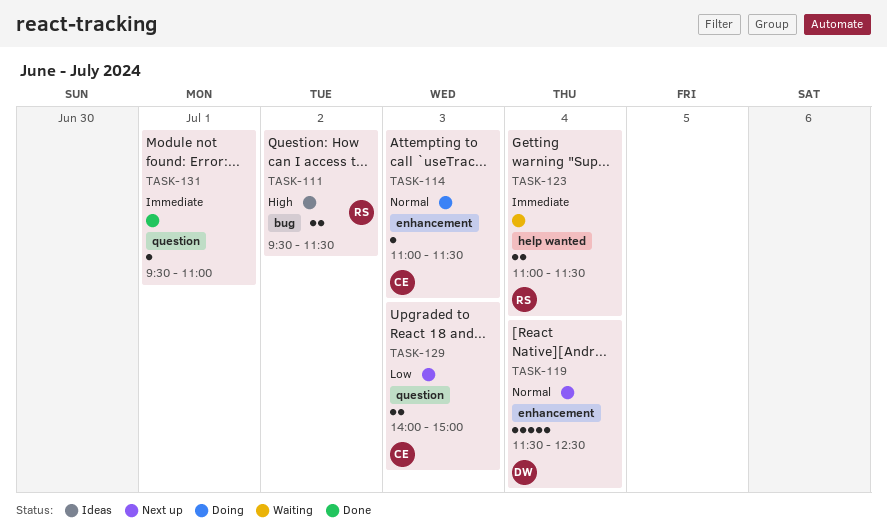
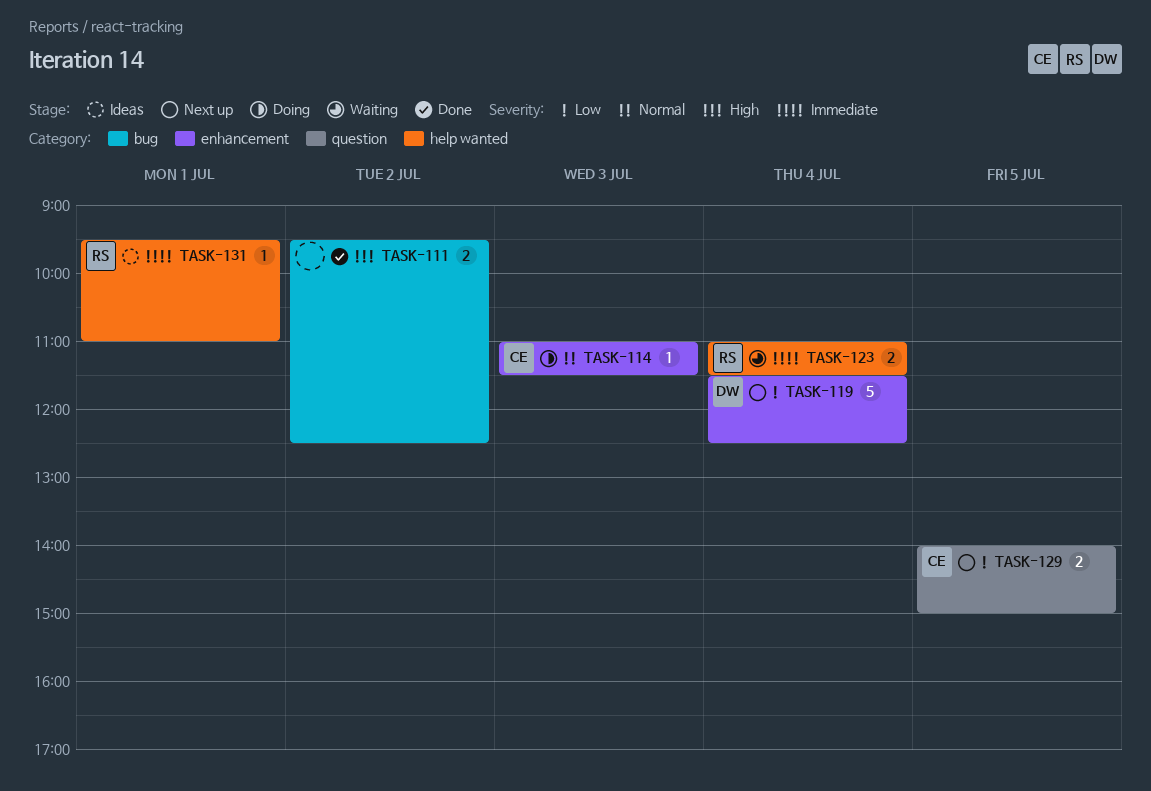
TASK-111, status: Ideas -> Done
TASK-111, owner: RS -> none
TASK-111, ends: 11:30 -> 12:30
TASK-119, priority: Normal -> Low
TASK-129, day: Jul 3 -> Jul 5
TASK-131, status: Done -> Ideas
TASK-131, owner: none -> RS
TASK-131, label: question -> help wanted

